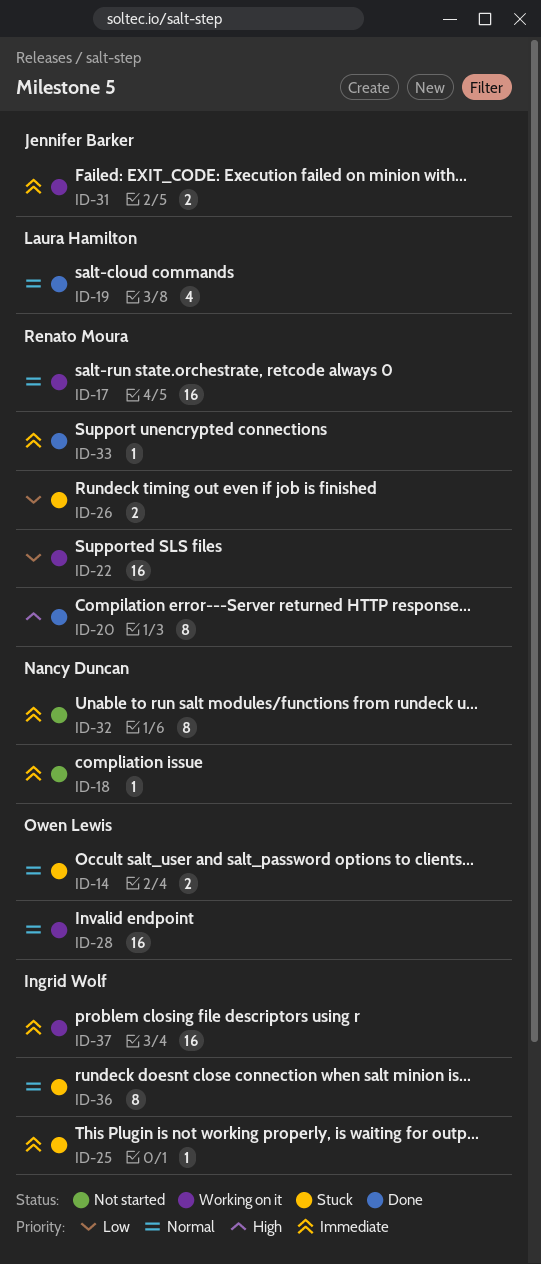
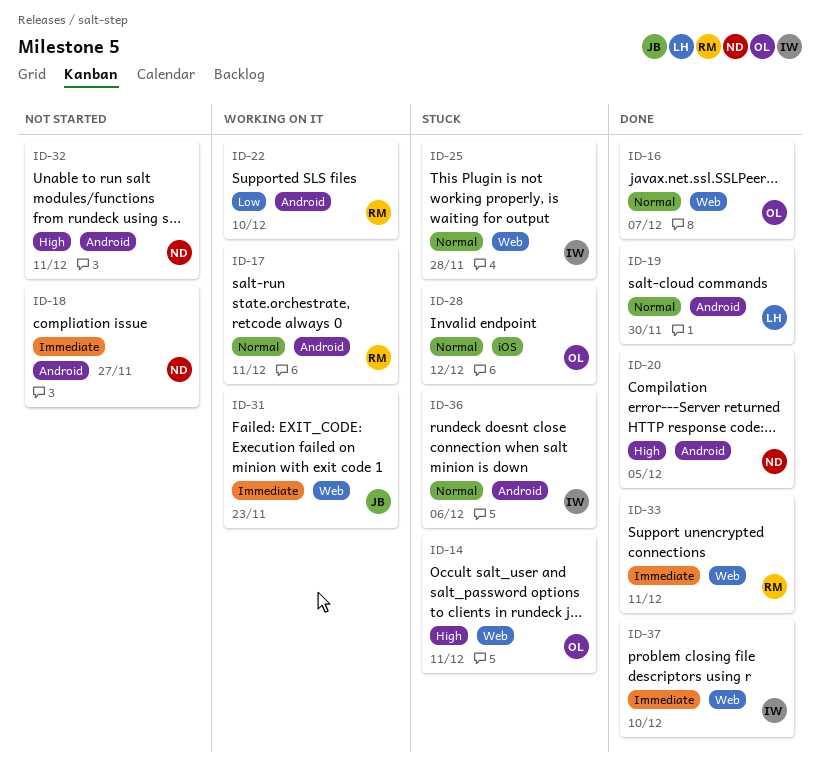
ID-14, priority: Normal -> High
ID-16: none -> present
ID-20, owner: Renato Moura -> Nancy Duncan
ID-25, priority: Immediate -> Normal
ID-26: present -> none
ID-28, status: Working on it -> Stuck
ID-32, priority: Immediate -> High
ID-37, status: Working on it -> Done

